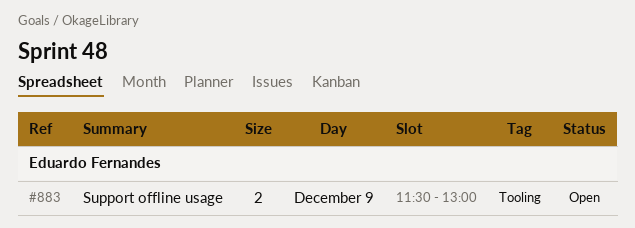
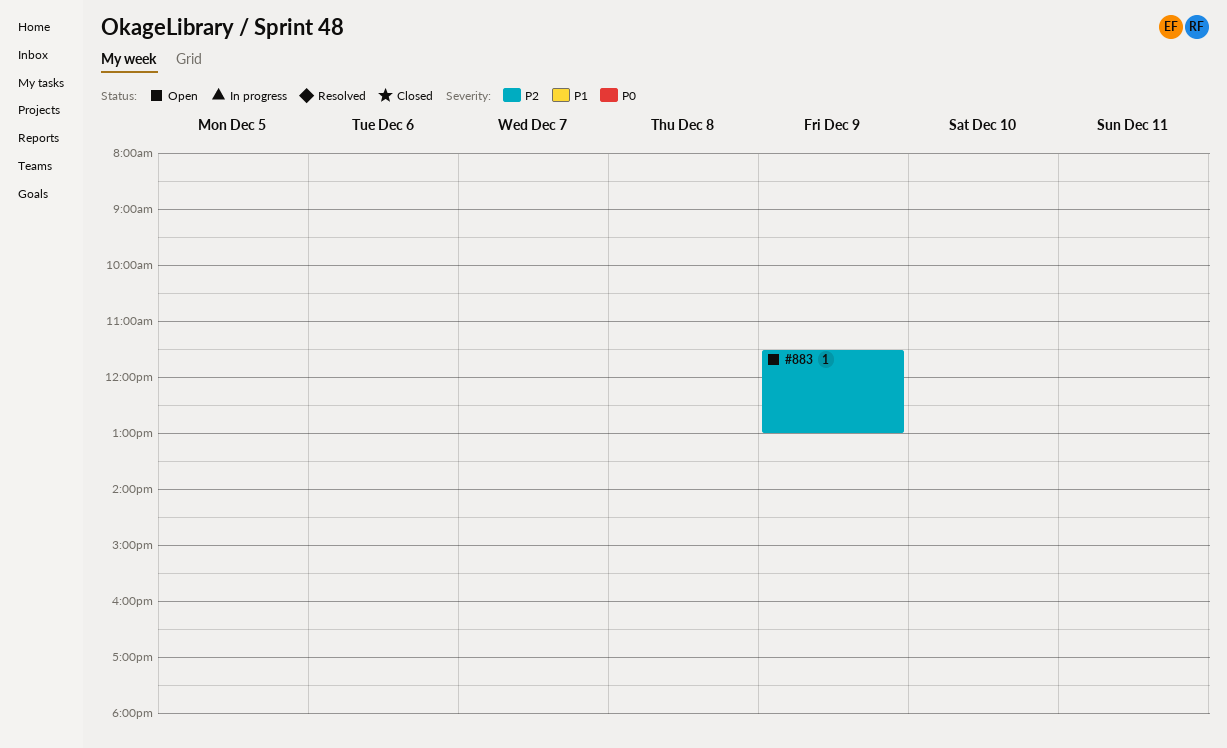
#883, estimate: 2 -> 1

